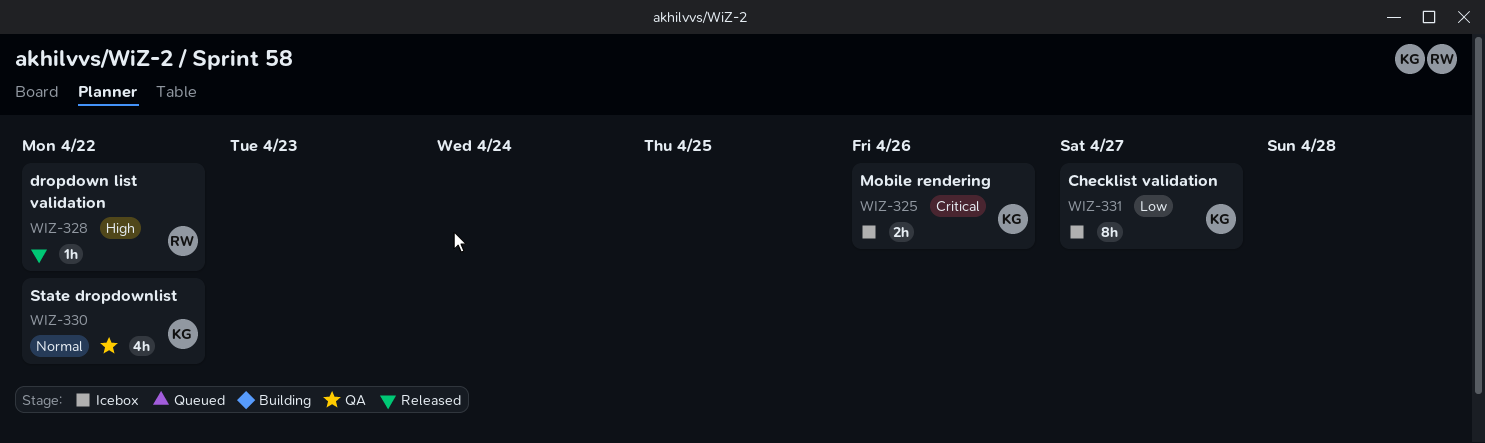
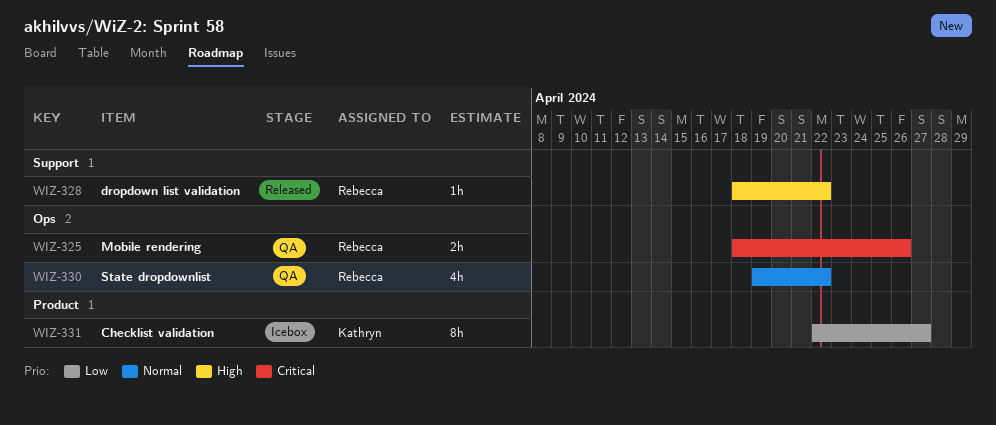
WIZ-325, status: Icebox -> QA
WIZ-325, owner: Kathryn -> Rebecca
WIZ-330, owner: Kathryn -> Rebecca

